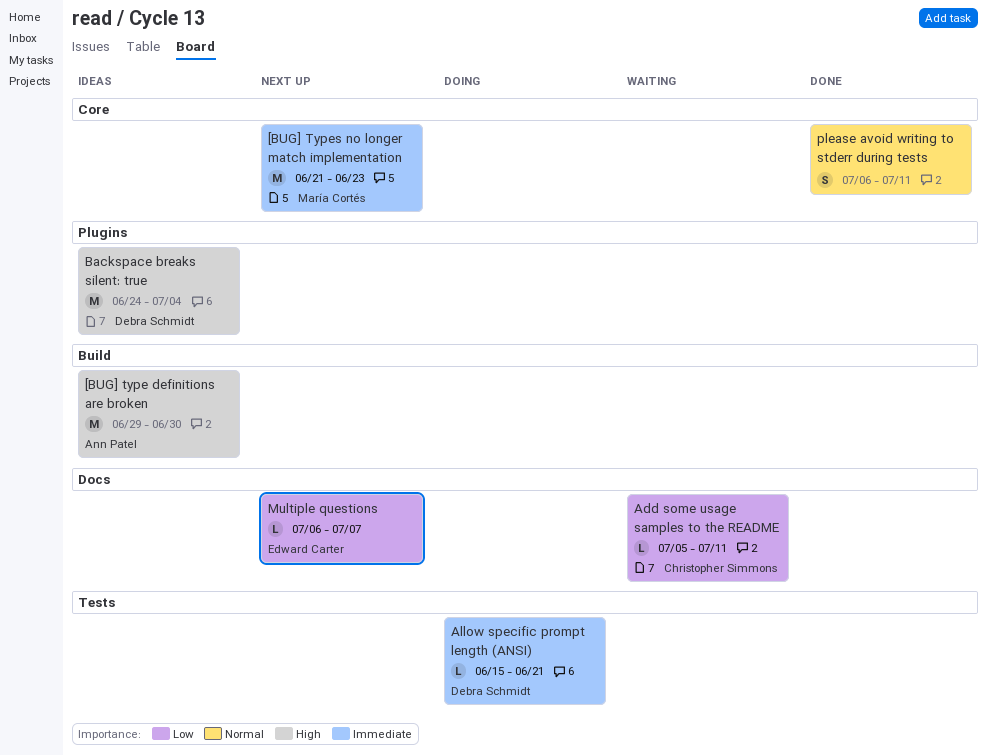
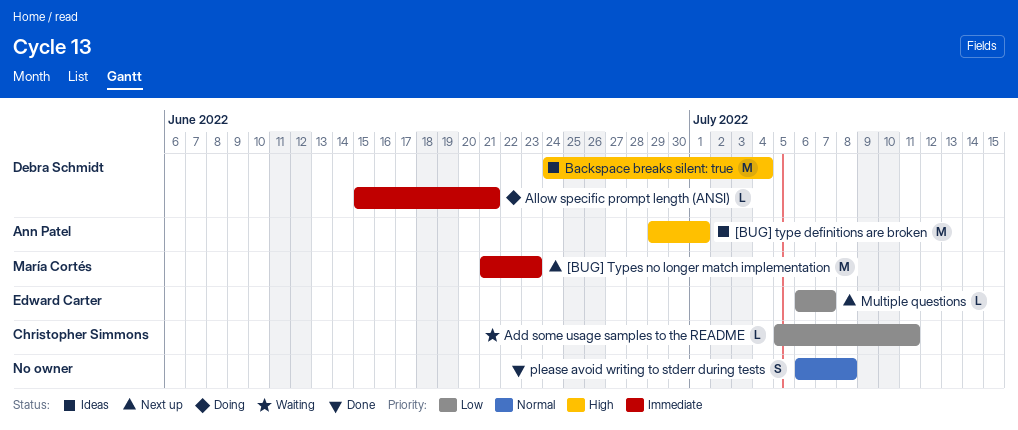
[BUG] type definitions are broken, due: Jun 30 -> Jul 1
please avoid writing to stderr during tests, due: Jul 11 -> Jul 8

